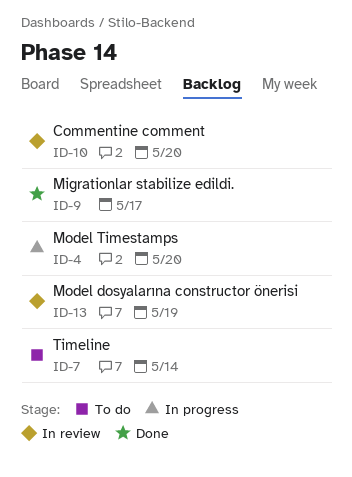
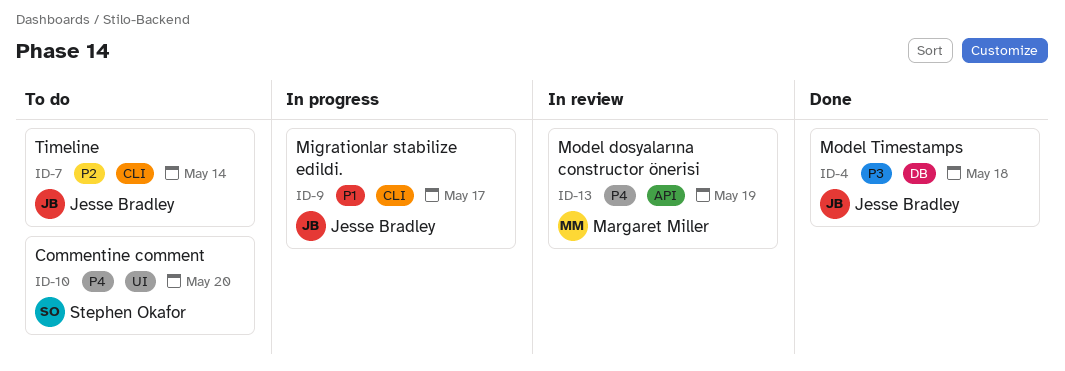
ID-4, status: In progress -> Done
ID-4, due: May 20 -> May 18
ID-9, status: Done -> In progress
ID-10, status: In review -> To do

